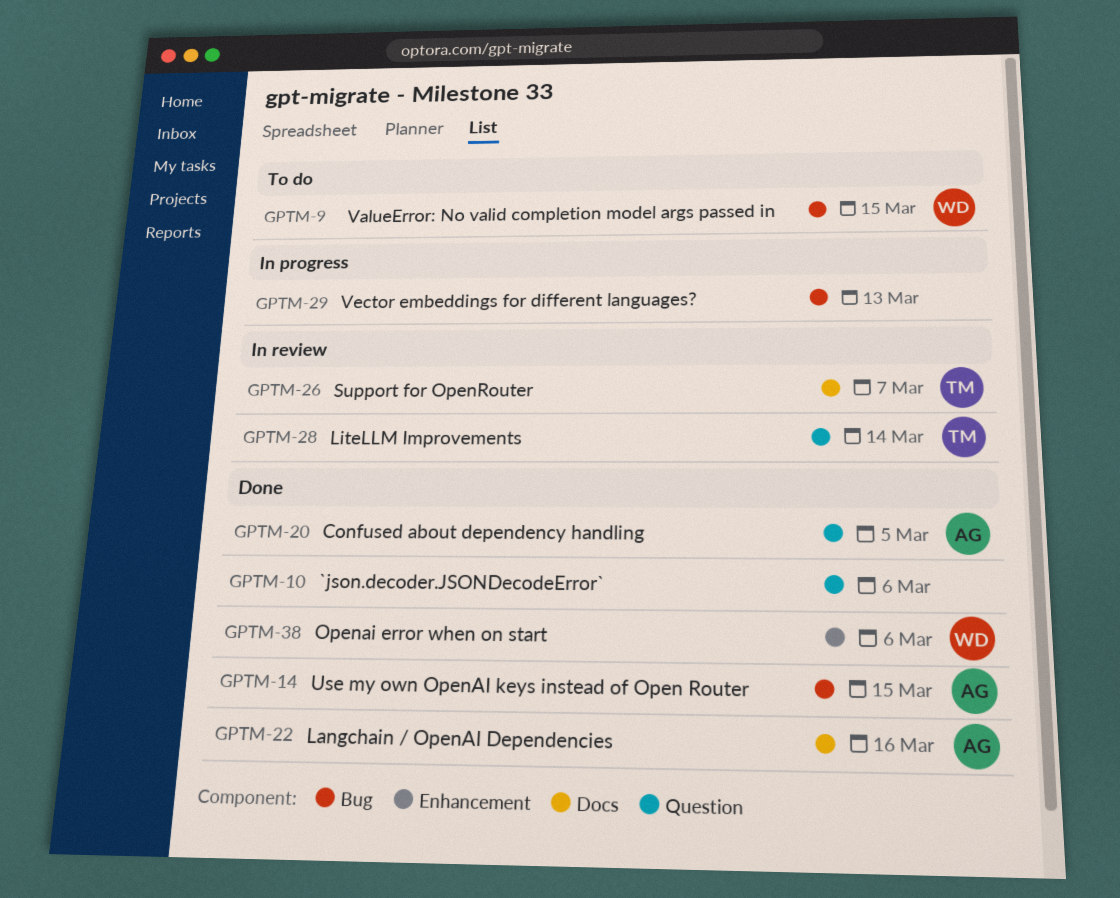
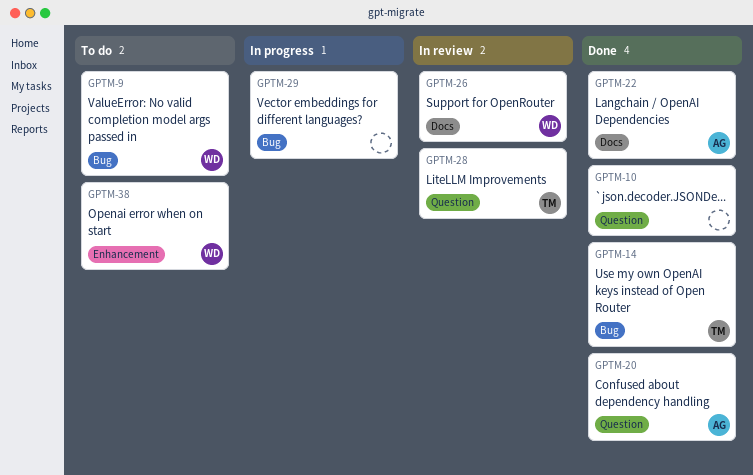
GPTM-14, owner: AG -> TM
GPTM-26, owner: TM -> WD
GPTM-38, status: Done -> To do

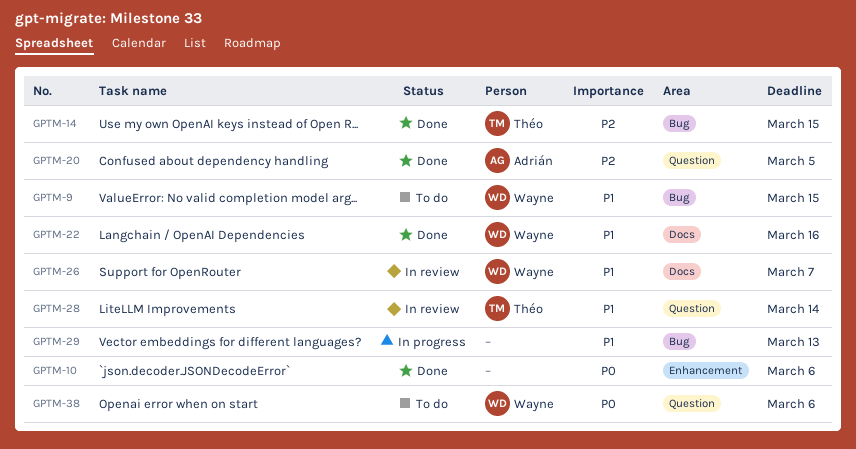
GPTM-10, label: Question -> Enhancement
GPTM-22, owner: Adrián -> Wayne
GPTM-38, label: Enhancement -> Question

